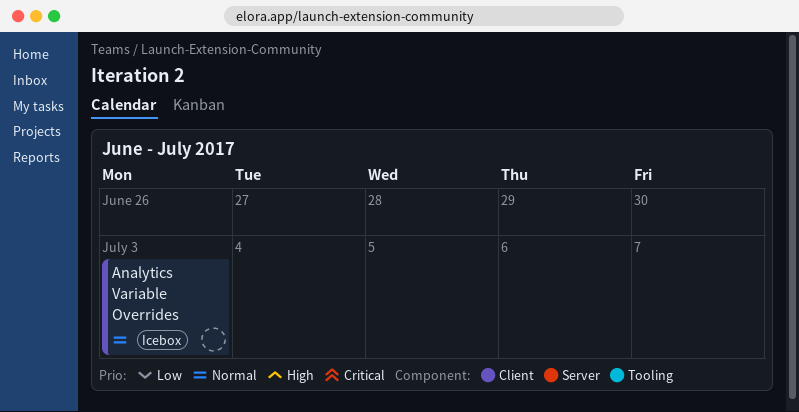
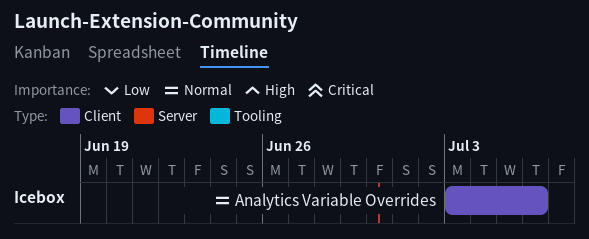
Analytics Variable Overrides, due: Jul 3 -> Jul 6

